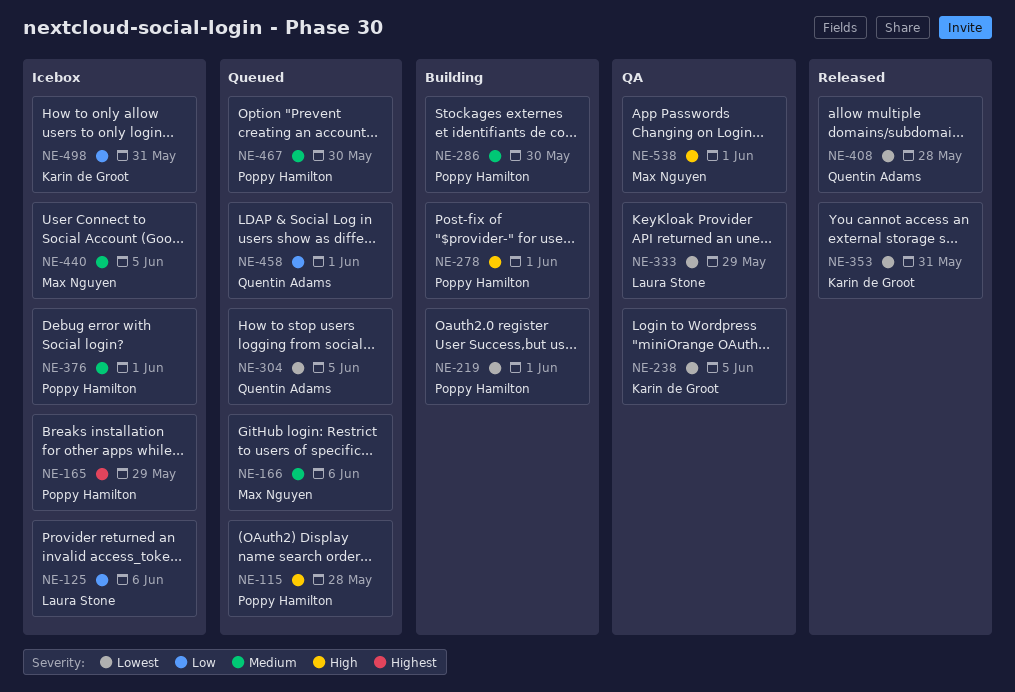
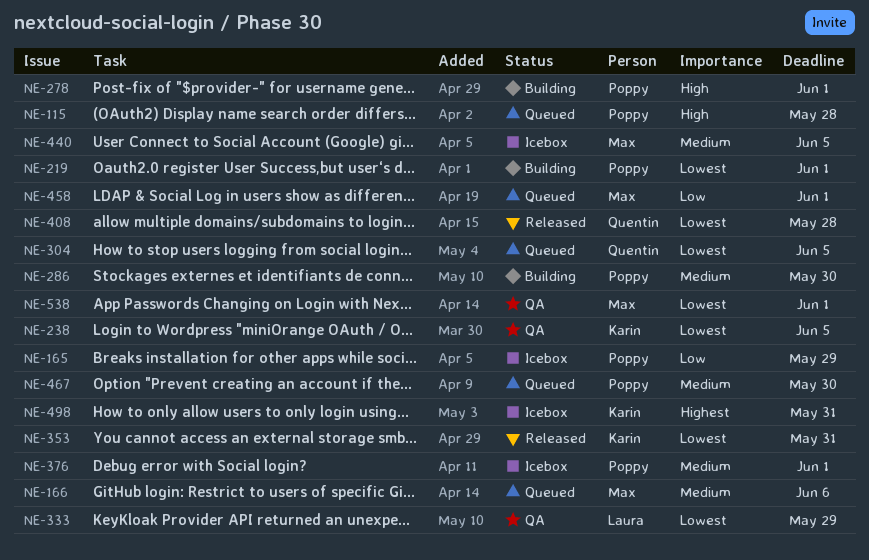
NE-125: present -> none
NE-165, priority: Highest -> Low
NE-458, owner: Quentin Adams -> Max Nguyen
NE-498, priority: Low -> Highest
NE-538, priority: High -> Lowest

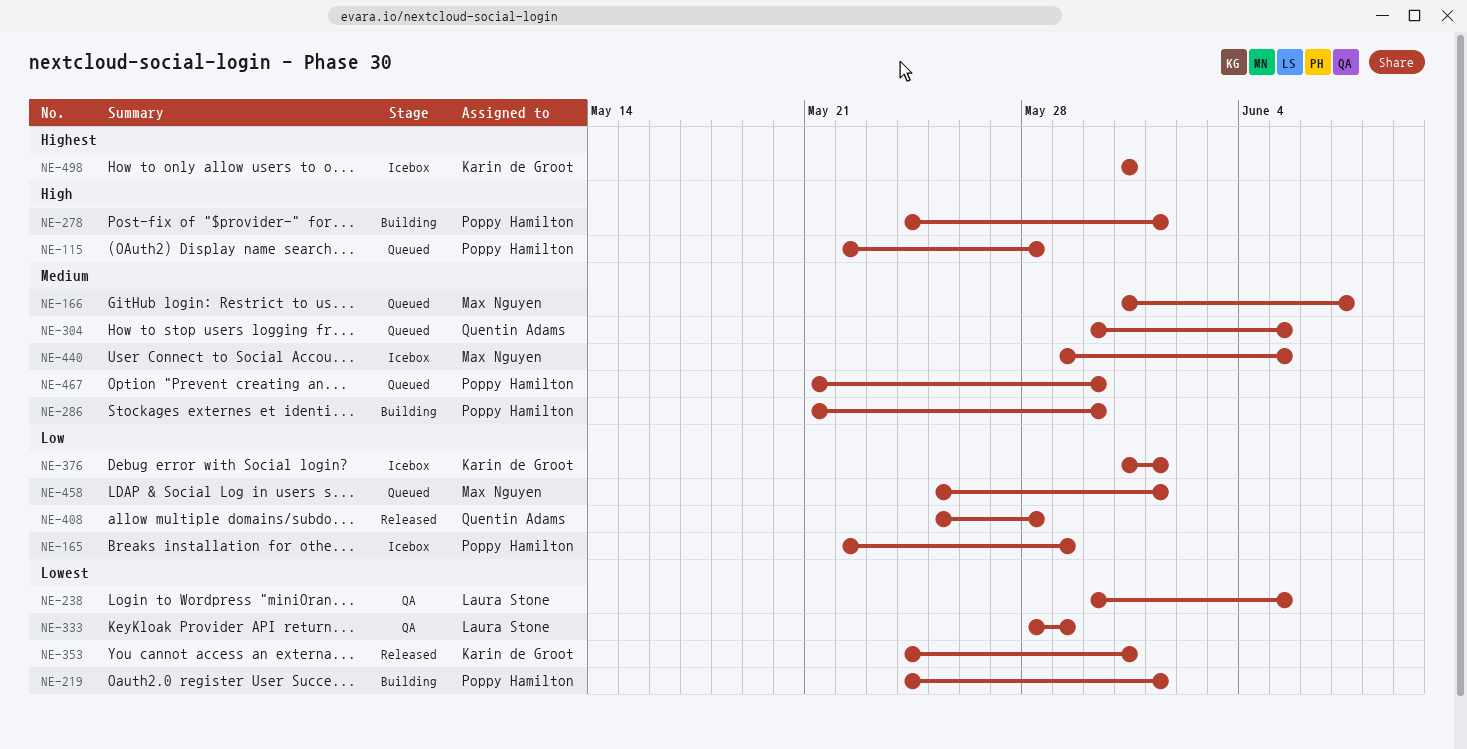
NE-166, due: Jun 6 -> Jun 7
NE-238, owner: Karin de Groot -> Laura Stone
NE-304, priority: Lowest -> Medium
NE-376, owner: Poppy Hamilton -> Karin de Groot
NE-376, priority: Medium -> Low
NE-408, priority: Lowest -> Low
NE-538: present -> none

